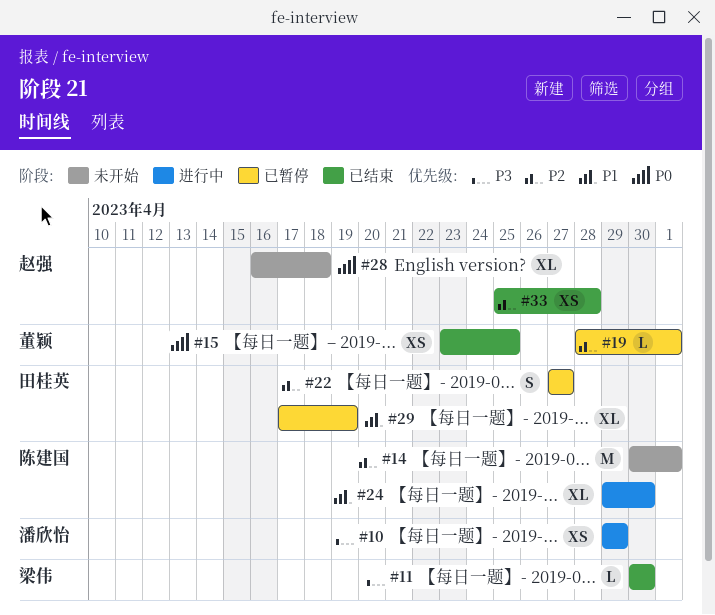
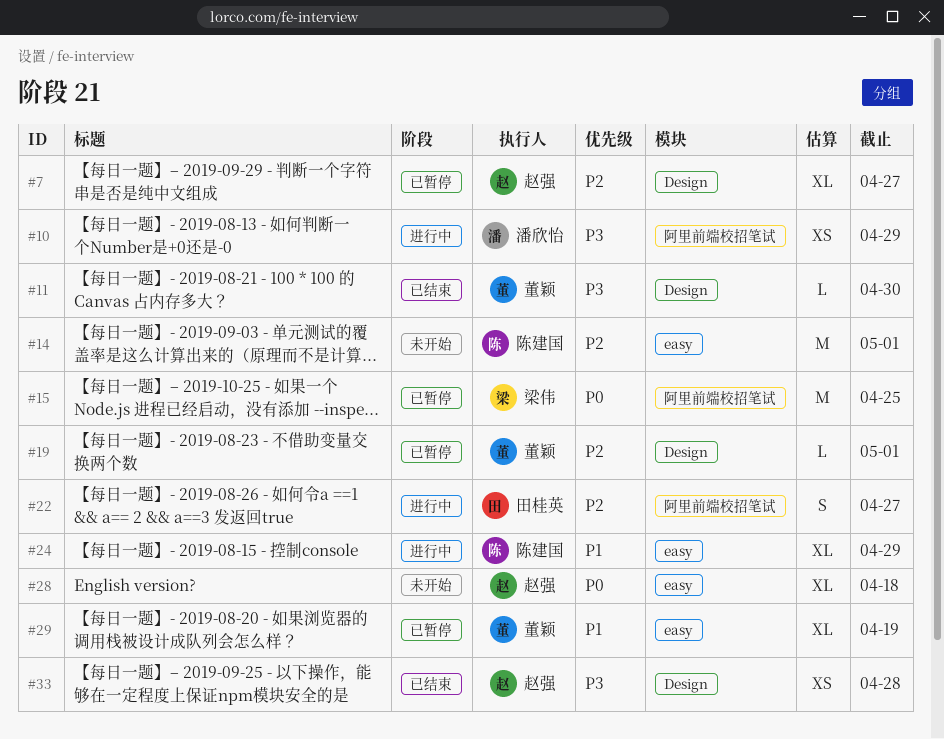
#7: none -> present
#11, owner: 梁伟 -> 董颖
#15, status: 已结束 -> 已暂停
#15, owner: 董颖 -> 梁伟
#15, estimate: XS -> M
#22, status: 已暂停 -> 进行中
#24, due: Apr 30 -> Apr 29
#29, owner: 田桂英 -> 董颖
#33, priority: P2 -> P3

